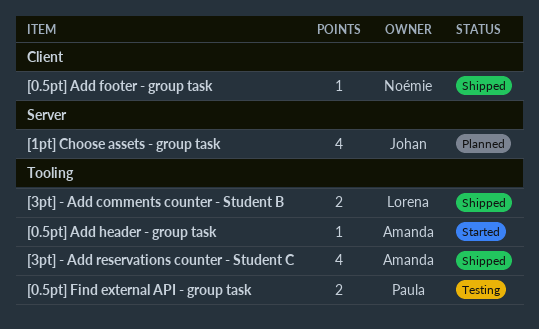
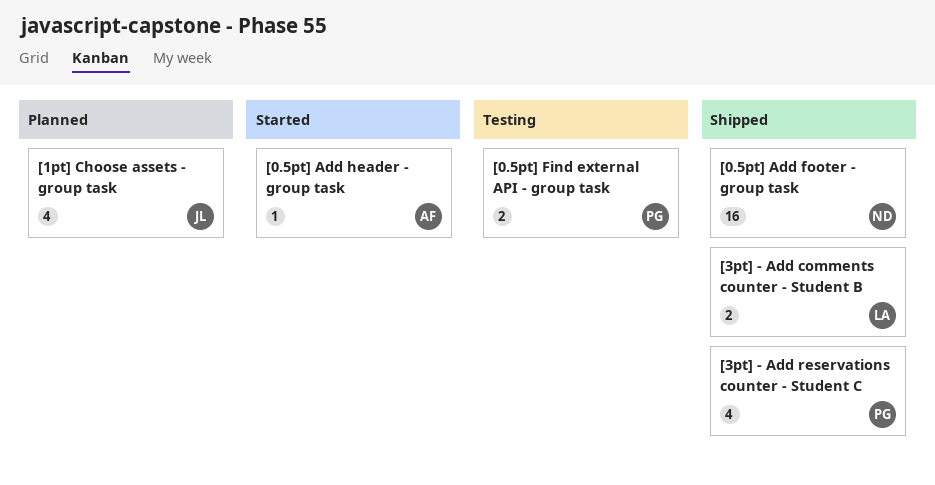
[0.5pt] Add footer - group task, estimate: 1 -> 16
[3pt] - Add reservations counter - Student C, owner: Amanda -> Paula

